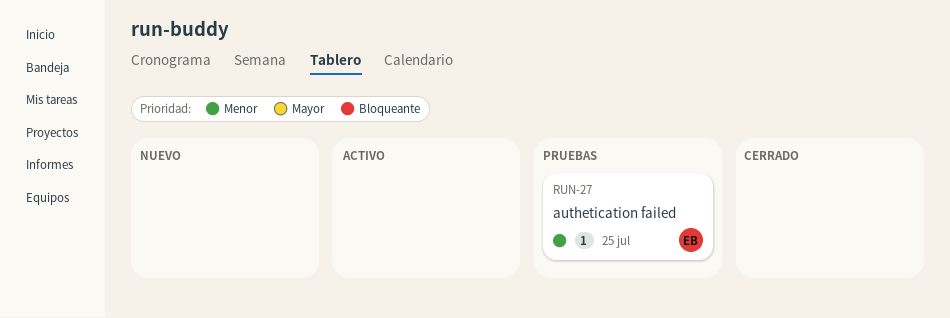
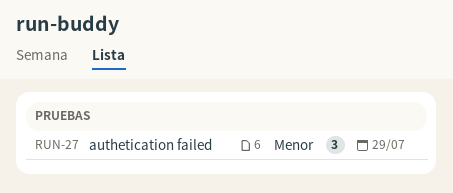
RUN-27, estimate: 1 -> 3
RUN-27, due: Jul 25 -> Jul 29

